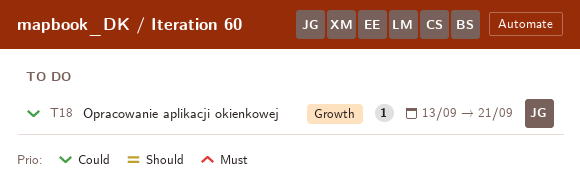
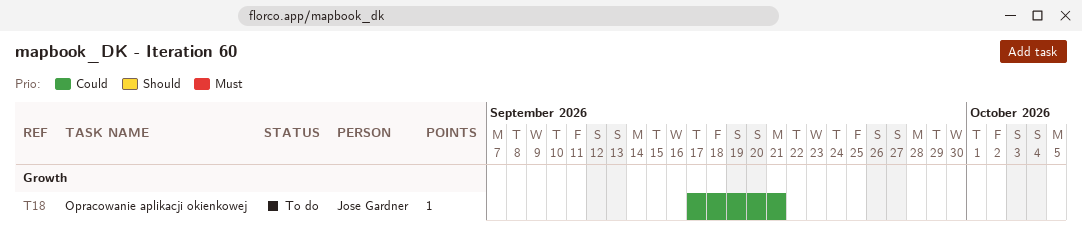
T18, start: Sep 13 -> Sep 17

